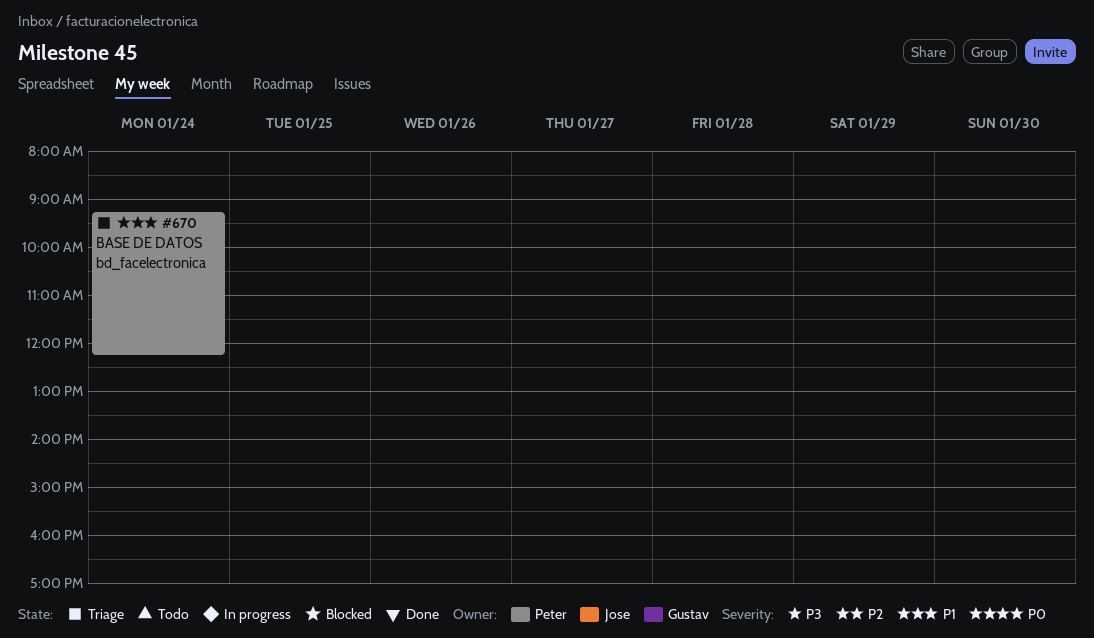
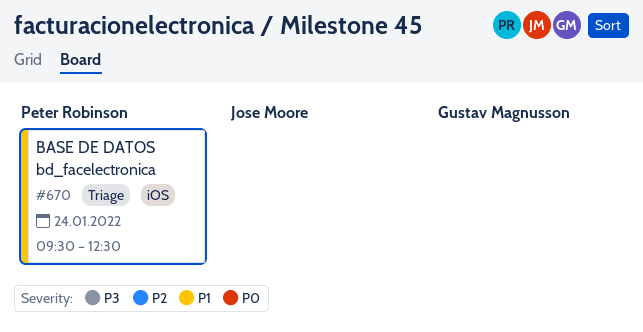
#670, begins: 09:15 -> 09:30
#670, ends: 12:15 -> 12:30

